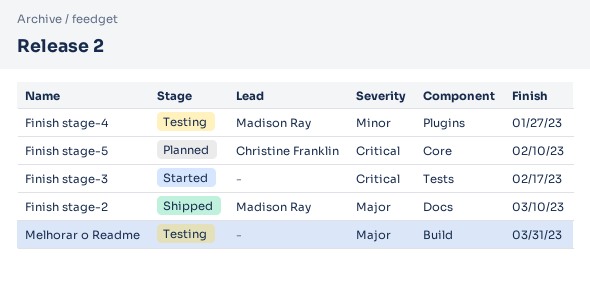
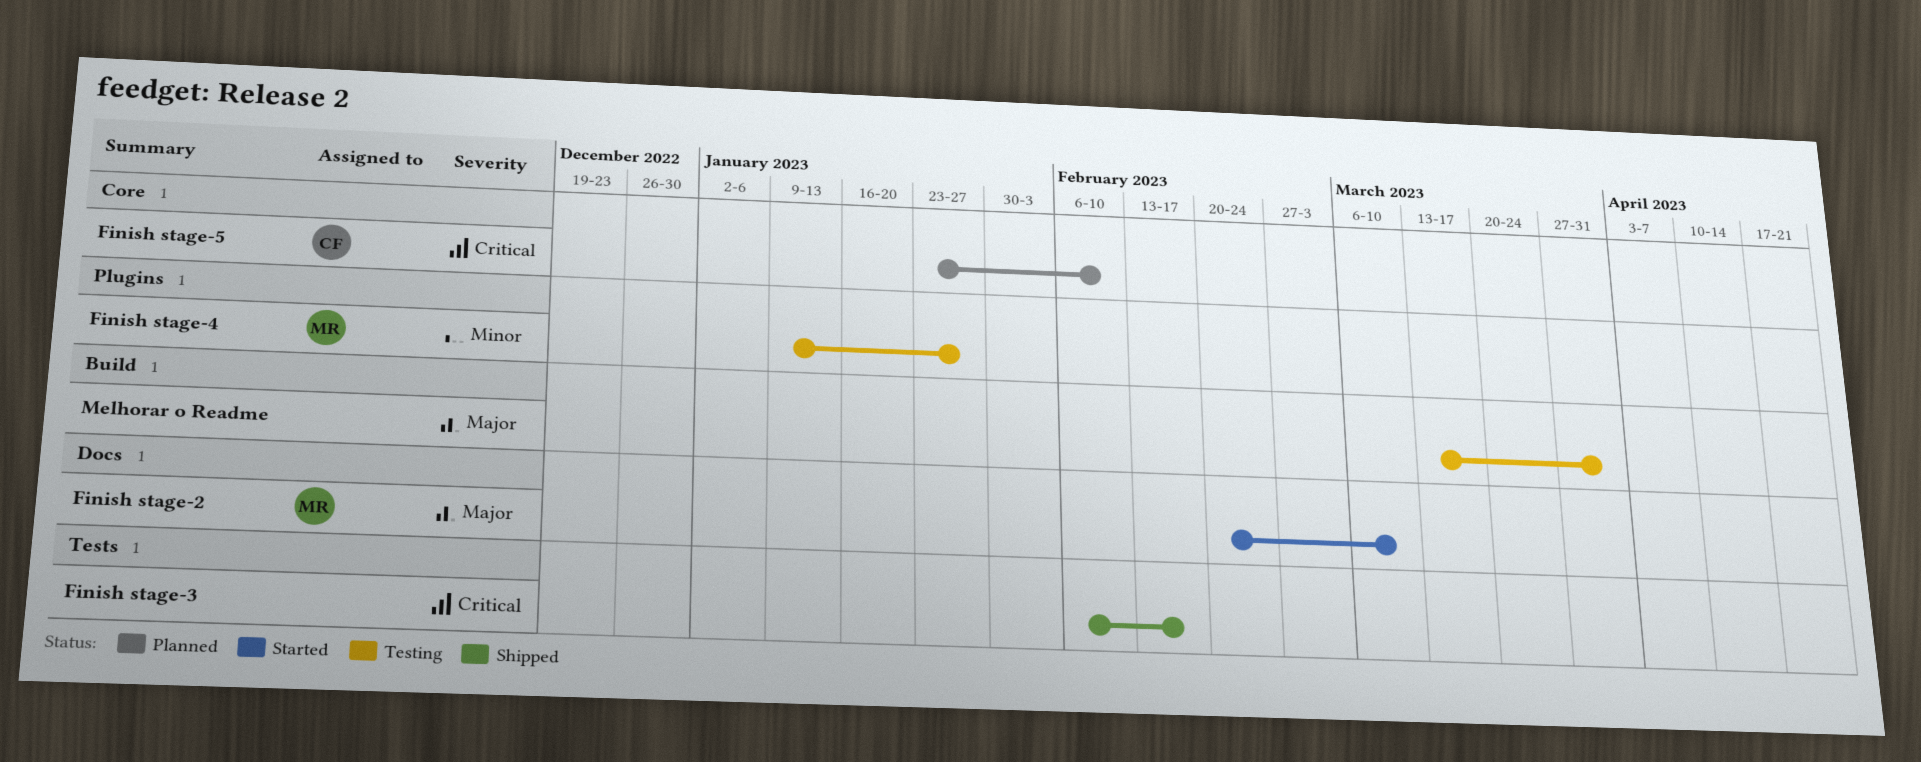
Finish stage-2, status: Shipped -> Started
Finish stage-3, status: Started -> Shipped

